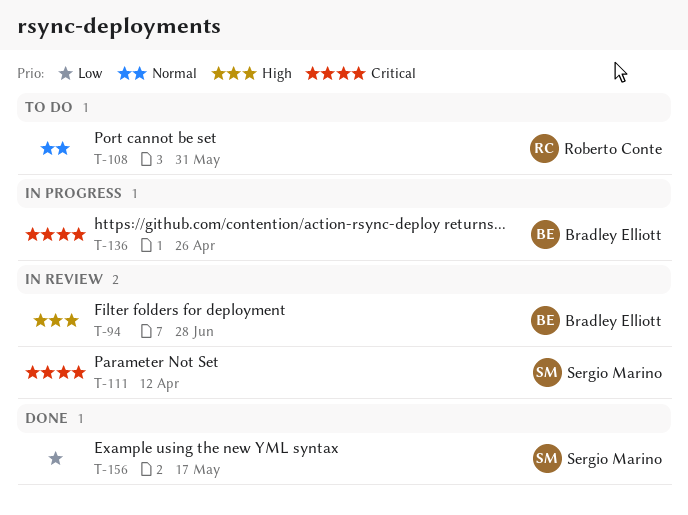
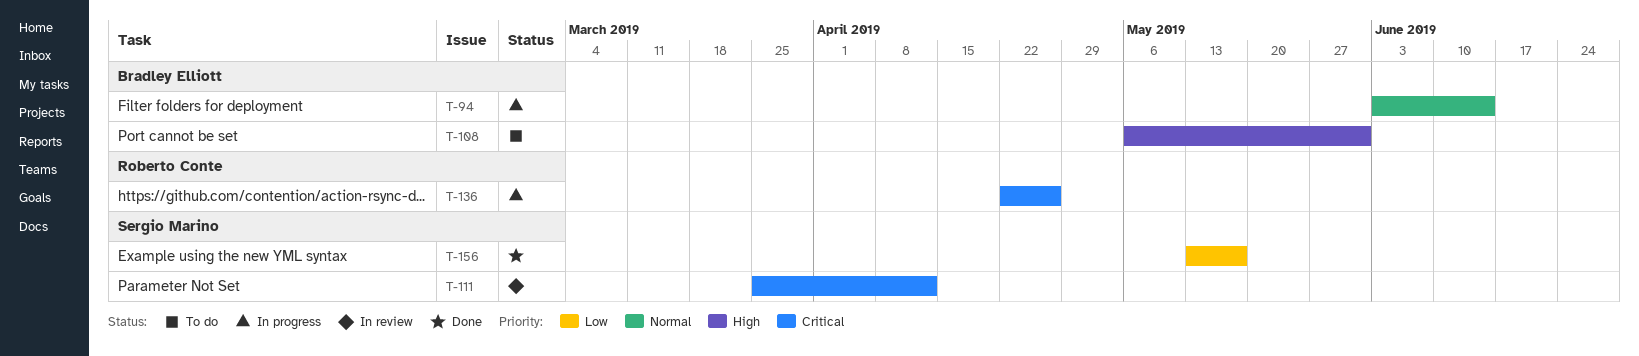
T-94, status: In review -> In progress
T-94, priority: High -> Normal
T-94, due: Jun 28 -> Jun 14
T-108, owner: Roberto Conte -> Bradley Elliott
T-108, priority: Normal -> High
T-136, owner: Bradley Elliott -> Roberto Conte

